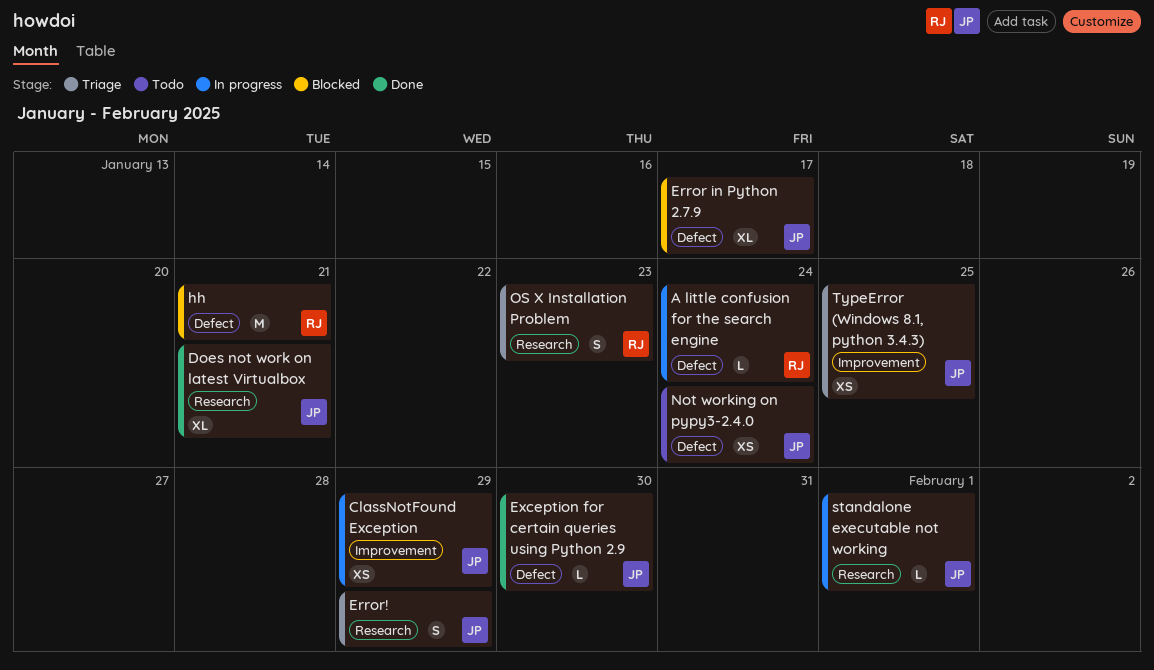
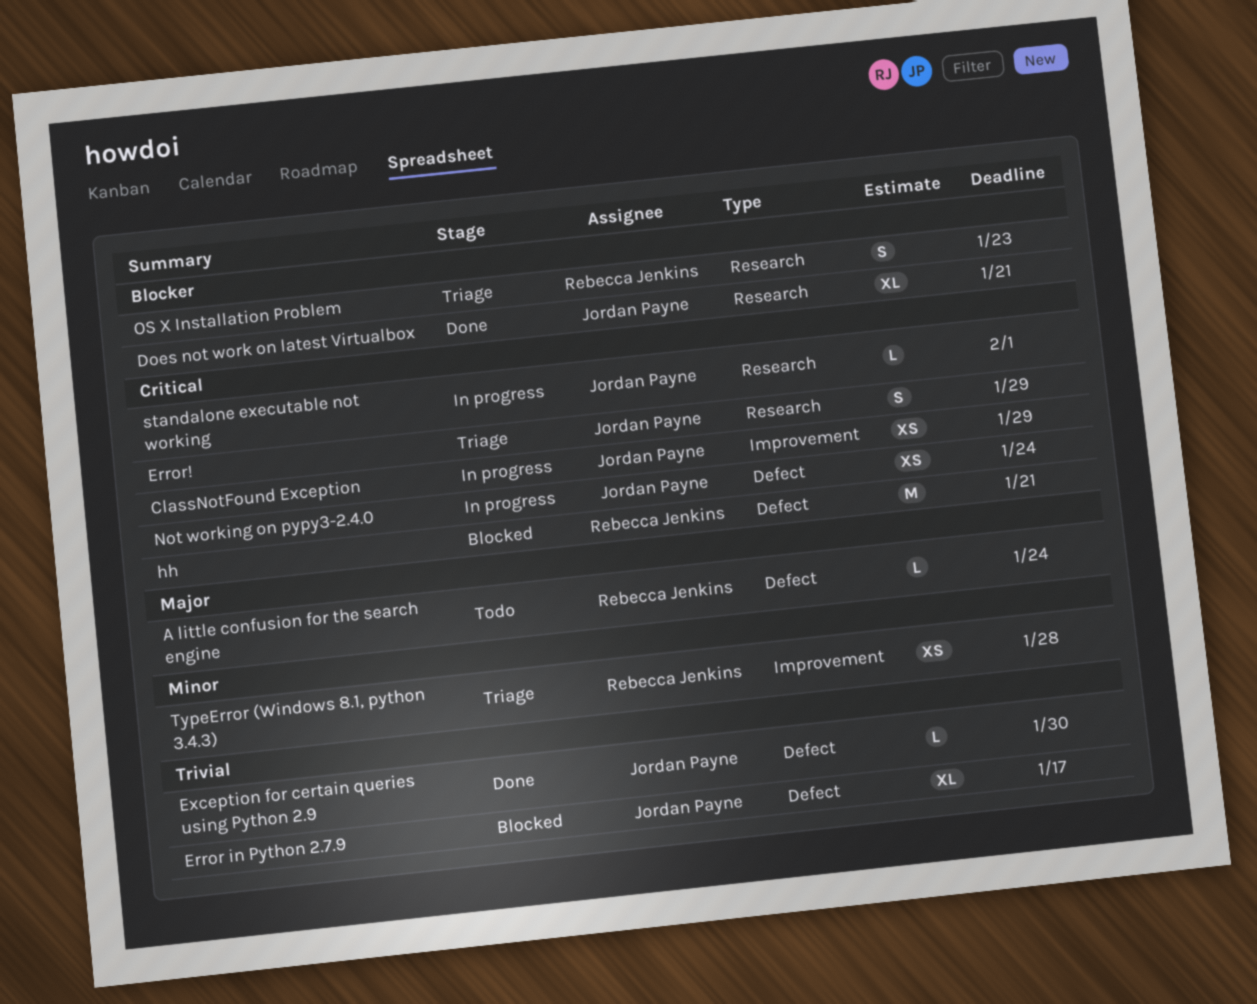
A little confusion for the search engine, status: In progress -> Todo
Not working on pypy3-2.4.0, status: Todo -> In progress
TypeError (Windows 8.1, python 3.4.3), owner: Jordan Payne -> Rebecca Jenkins
TypeError (Windows 8.1, python 3.4.3), due: Jan 25 -> Jan 28

